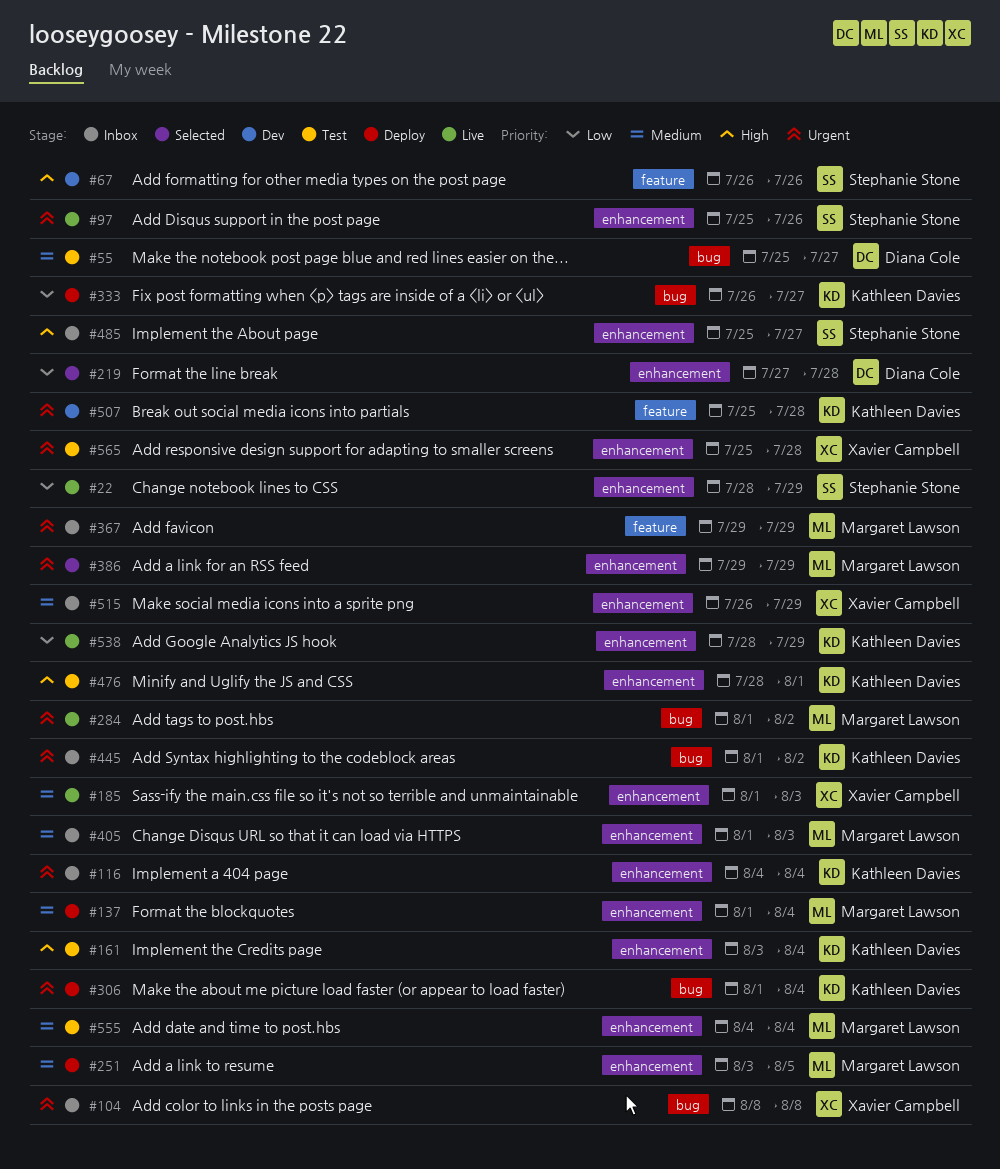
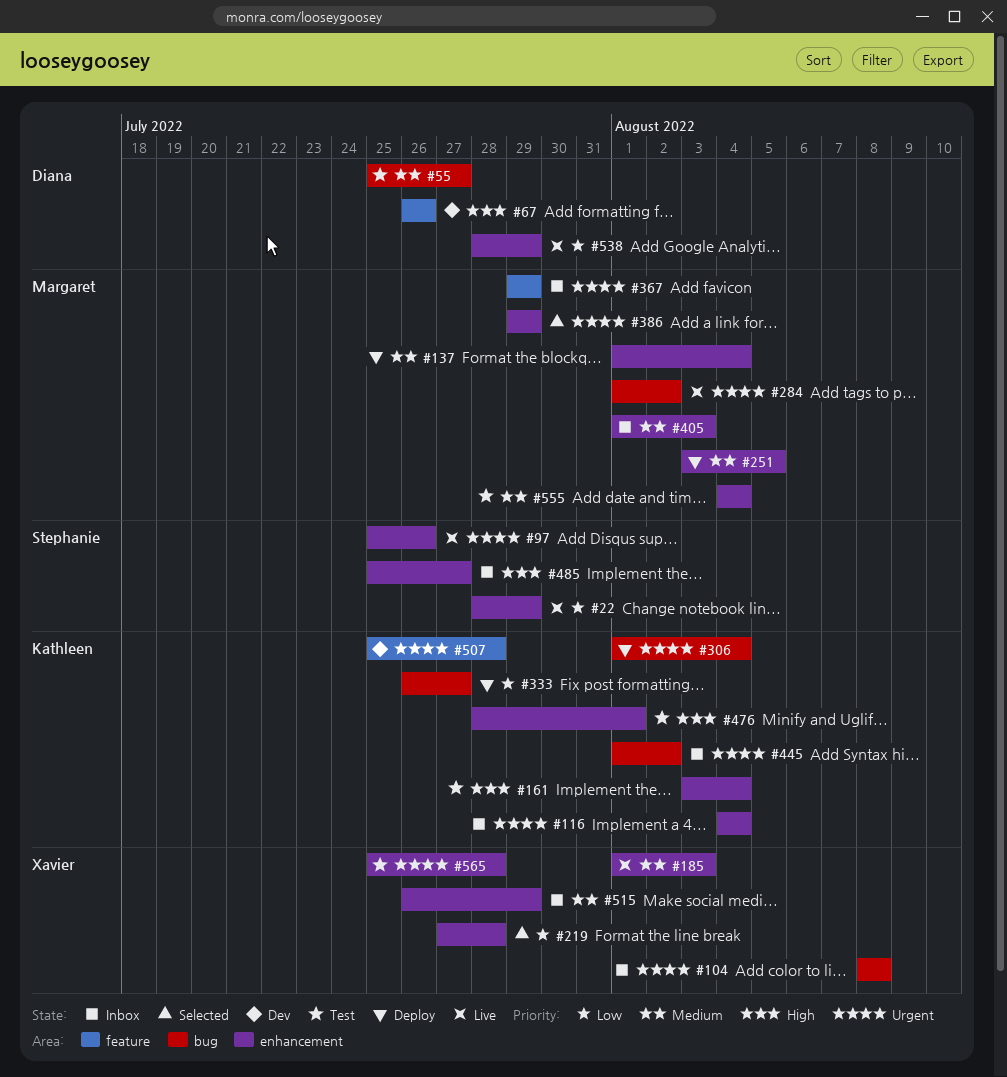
#67, owner: Stephanie Stone -> Diana Cole
#219, owner: Diana Cole -> Xavier Campbell
#538, owner: Kathleen Davies -> Diana Cole

